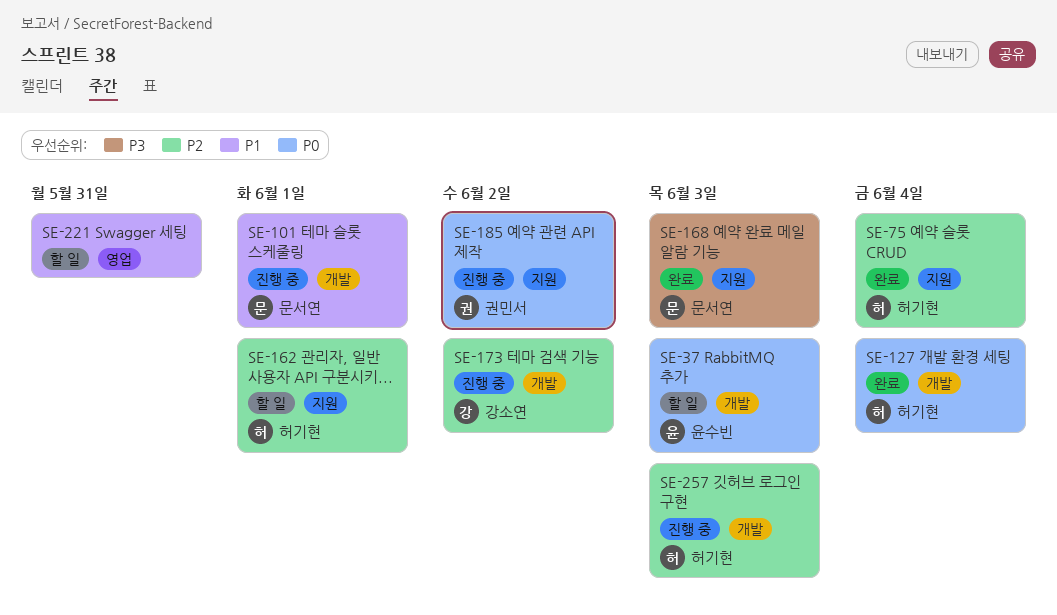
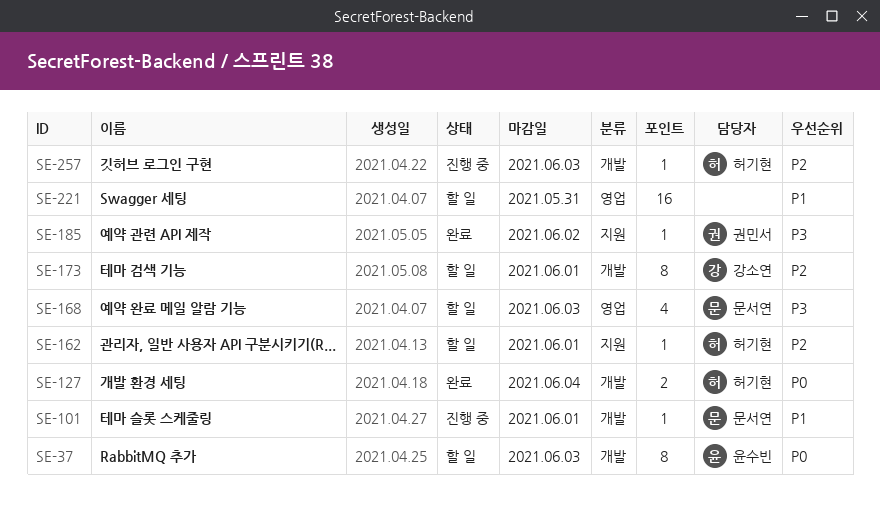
SE-75: present -> none
SE-168, status: 완료 -> 할 일
SE-168, label: 지원 -> 영업
SE-173, status: 진행 중 -> 할 일
SE-173, due: Jun 2 -> Jun 1
SE-185, status: 진행 중 -> 완료
SE-185, priority: P0 -> P3

